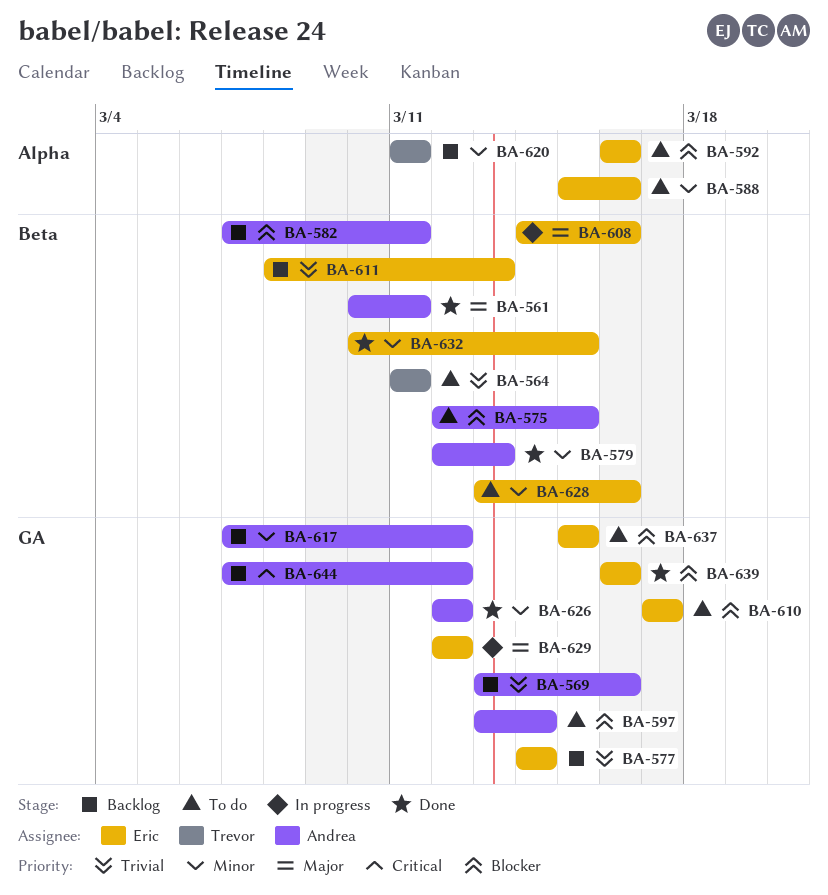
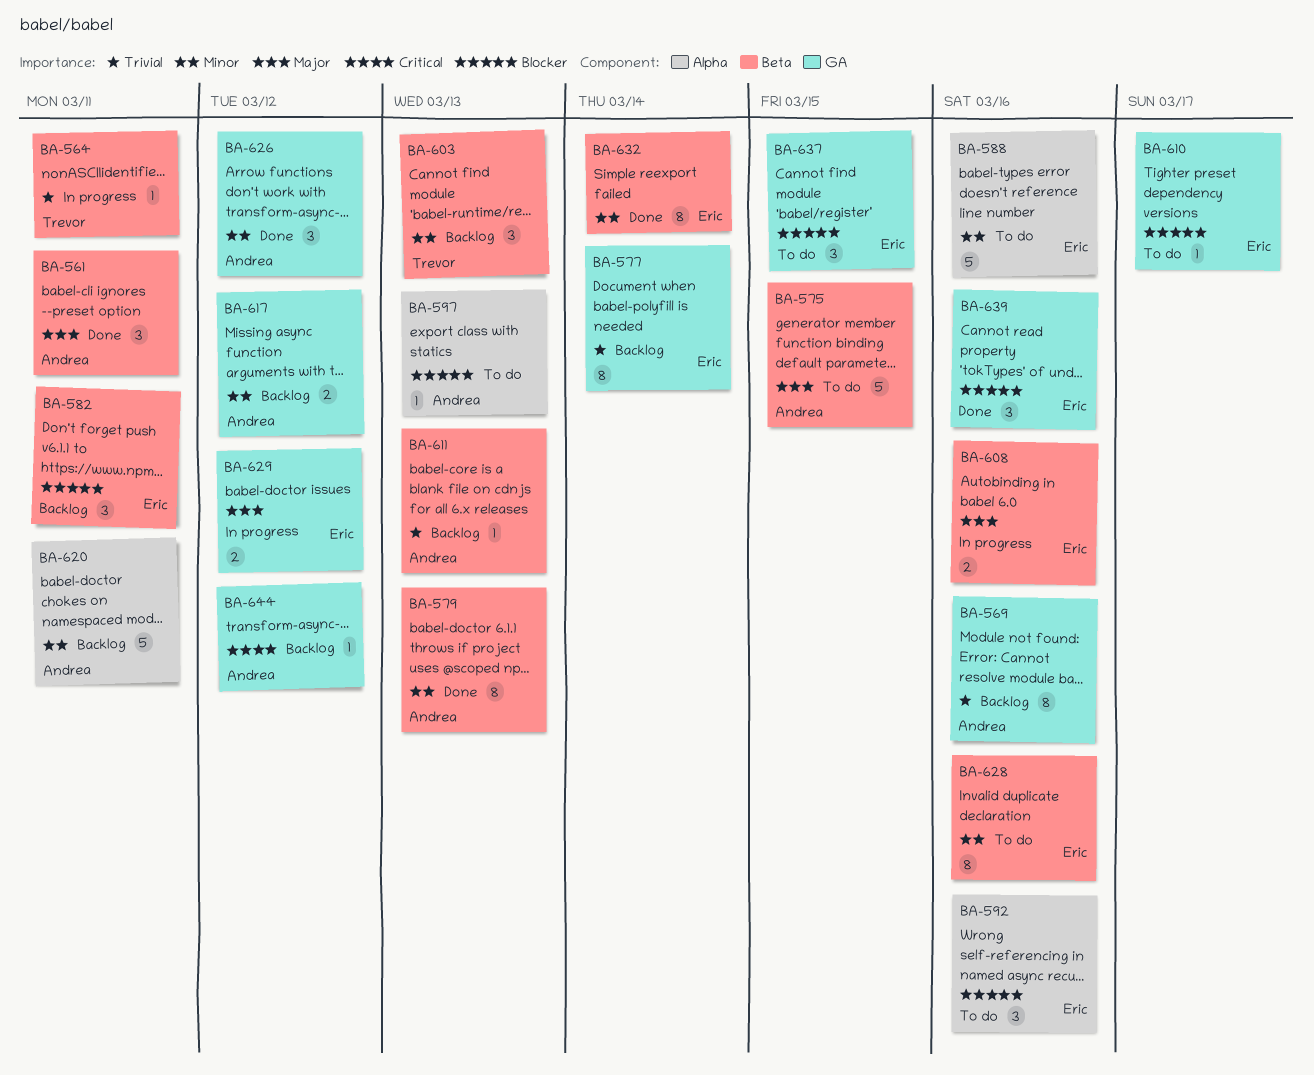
BA-564, status: To do -> In progress
BA-575, priority: Blocker -> Major
BA-582, owner: Andrea -> Eric
BA-597, label: GA -> Alpha
BA-597, due: Mar 14 -> Mar 13
BA-603: none -> present
BA-611, owner: Eric -> Andrea
BA-620, owner: Trevor -> Andrea
BA-632, due: Mar 15 -> Mar 14

